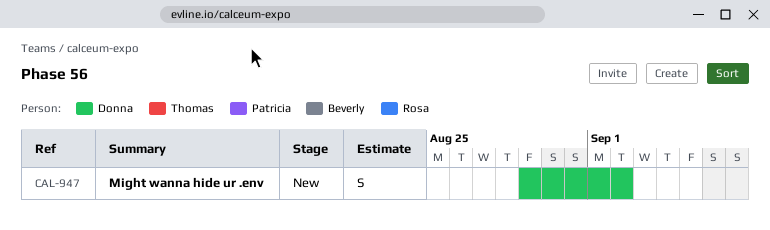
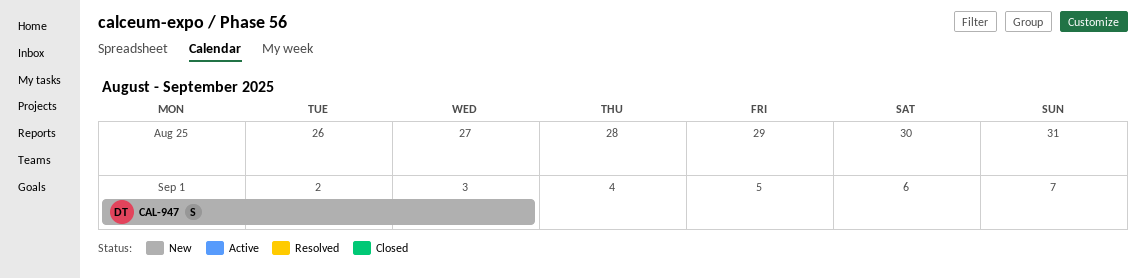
CAL-947, start: Aug 29 -> Sep 1
CAL-947, due: Sep 2 -> Sep 3

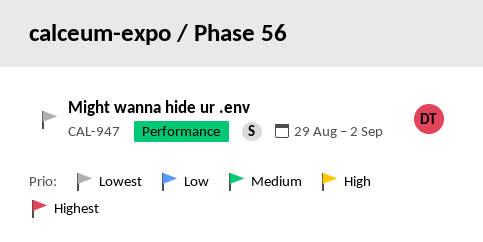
CAL-947, start: Sep 1 -> Aug 29
CAL-947, due: Sep 3 -> Sep 2

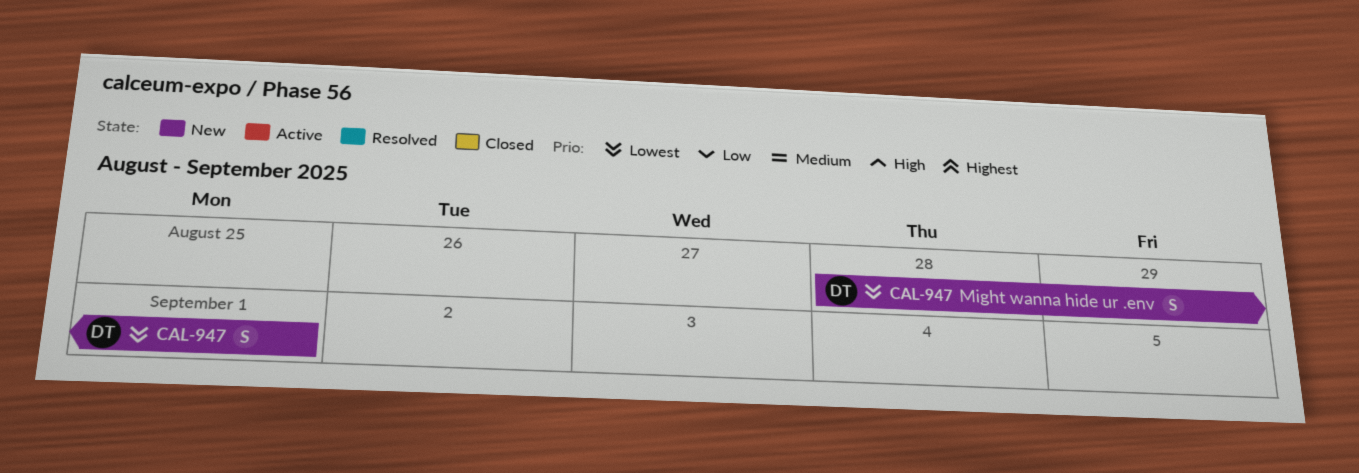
CAL-947, start: Aug 29 -> Aug 28
CAL-947, due: Sep 2 -> Sep 1

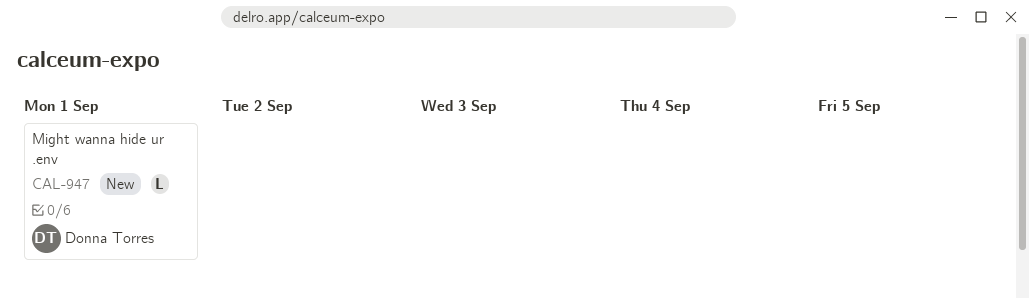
CAL-947, estimate: S -> L

